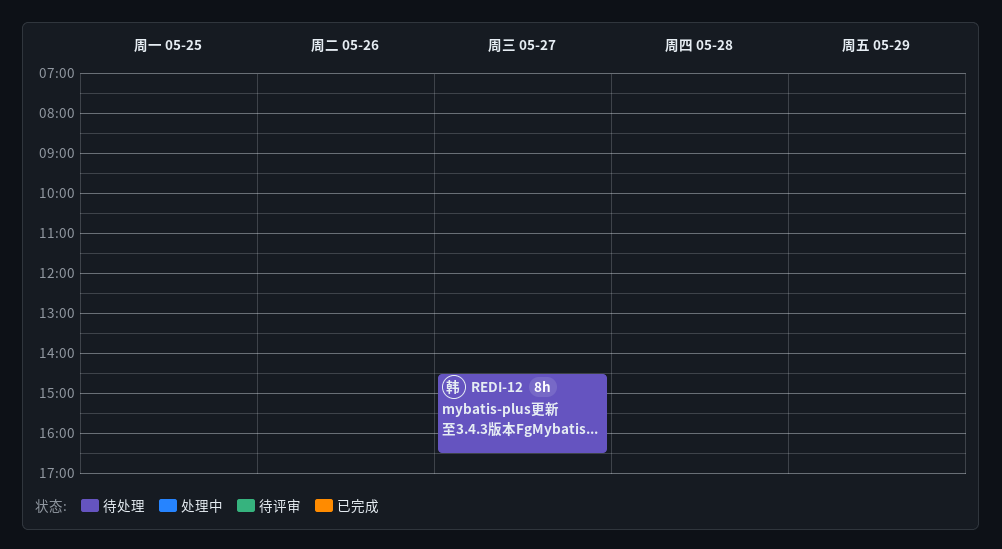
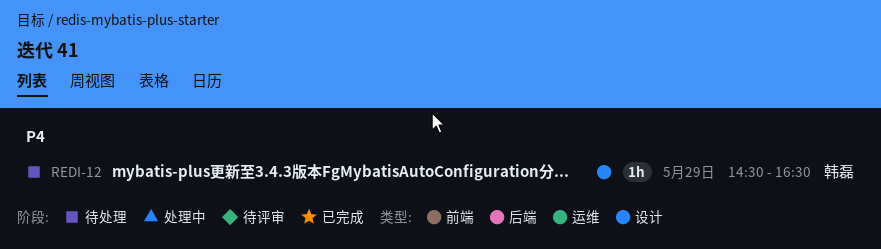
REDI-12, estimate: 8h -> 1h
REDI-12, day: May 27 -> May 29

